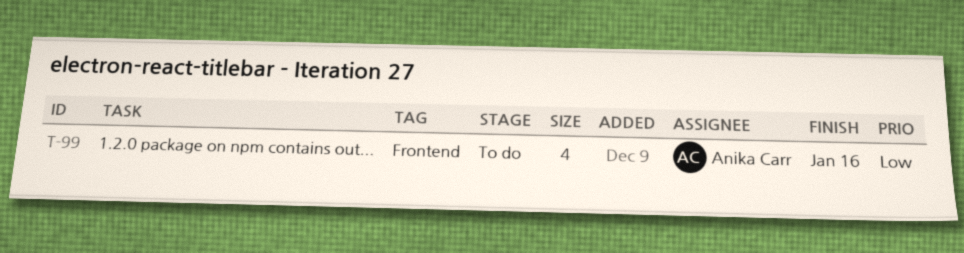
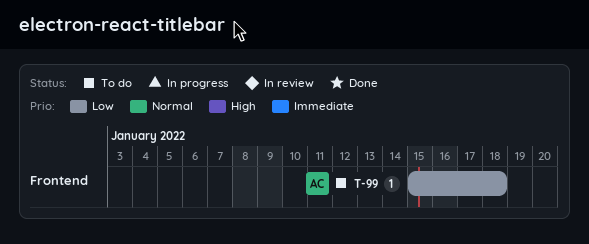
T-99, estimate: 4 -> 1
T-99, due: Jan 16 -> Jan 18

